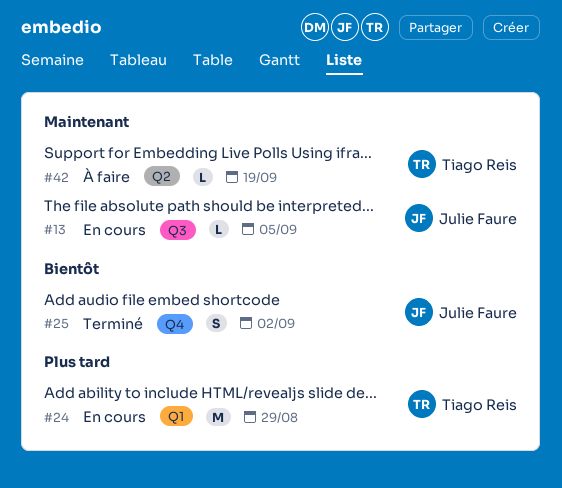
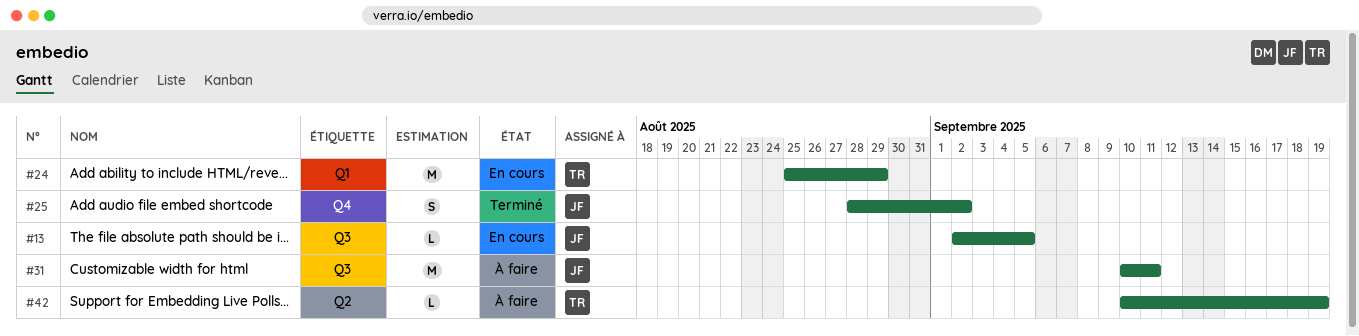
#31: none -> present

